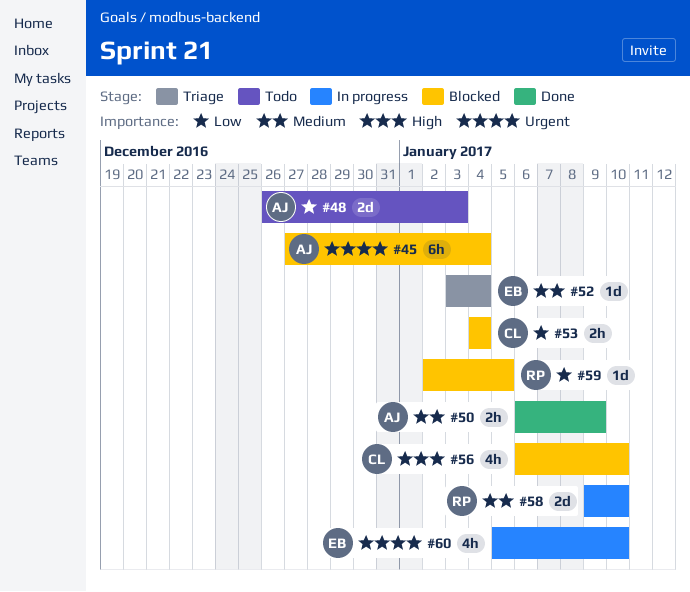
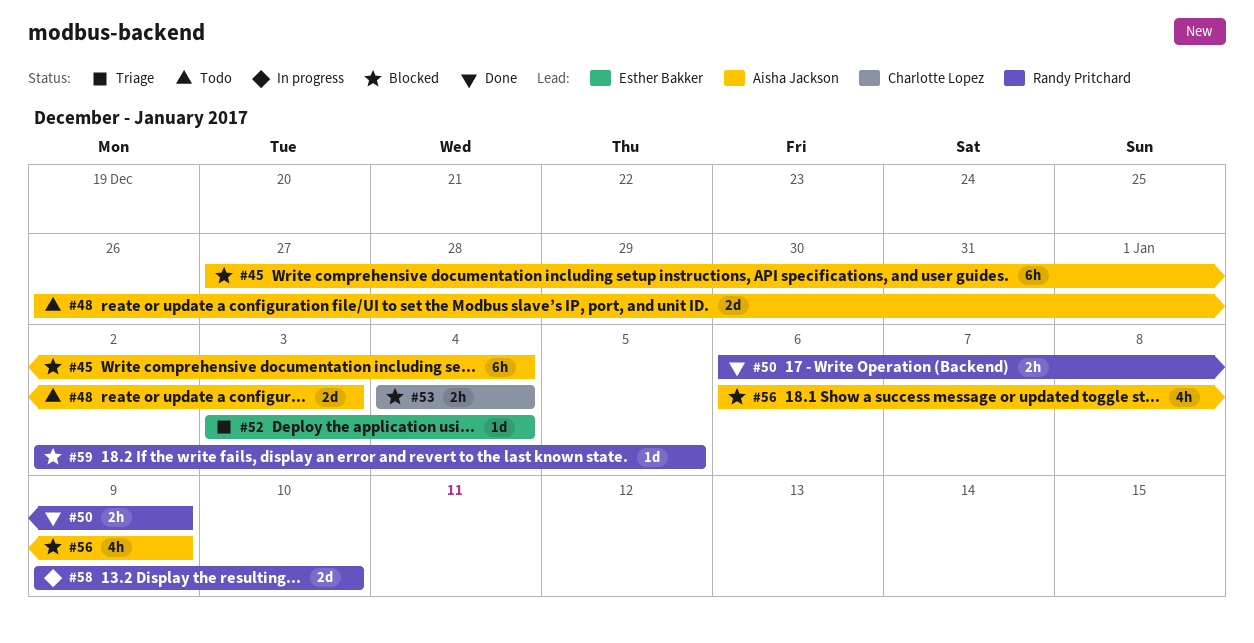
#50, owner: Aisha Jackson -> Randy Pritchard
#56, owner: Charlotte Lopez -> Aisha Jackson
#56, due: Jan 10 -> Jan 9
#60: present -> none

